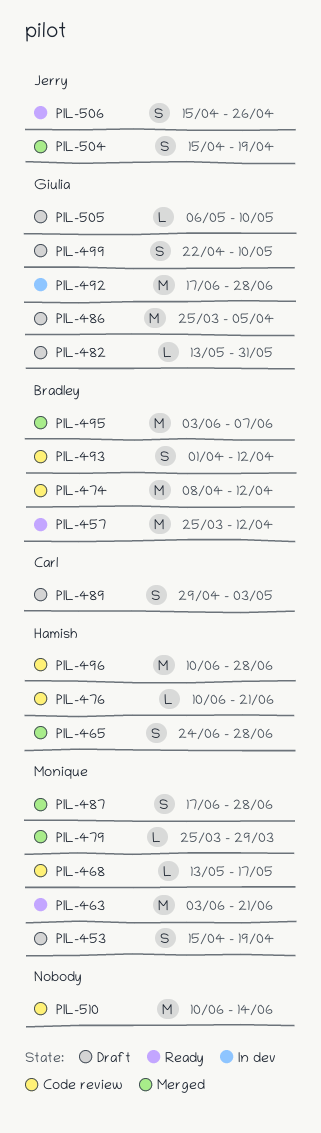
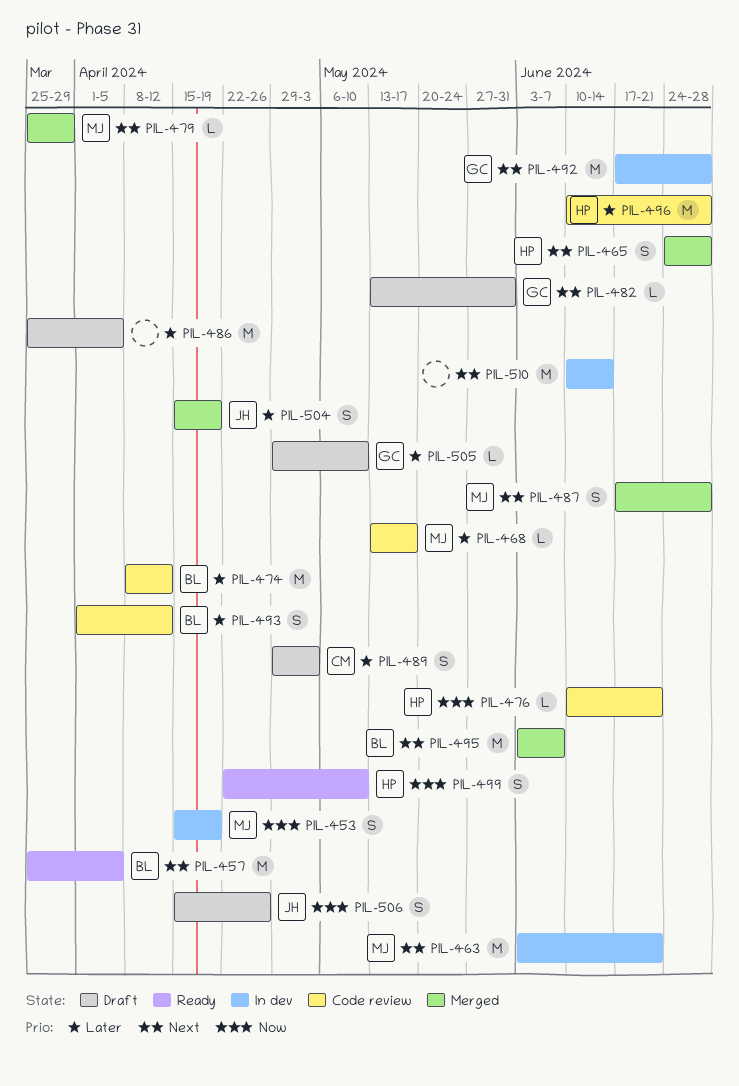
PIL-453, status: Draft -> In dev
PIL-457, due: Apr 12 -> Apr 5
PIL-463, status: Ready -> In dev
PIL-486, owner: Giulia -> none
PIL-499, status: Draft -> Ready
PIL-499, owner: Giulia -> Hamish
PIL-505, start: May 6 -> Apr 29
PIL-506, status: Ready -> Draft
PIL-510, status: Code review -> In dev

